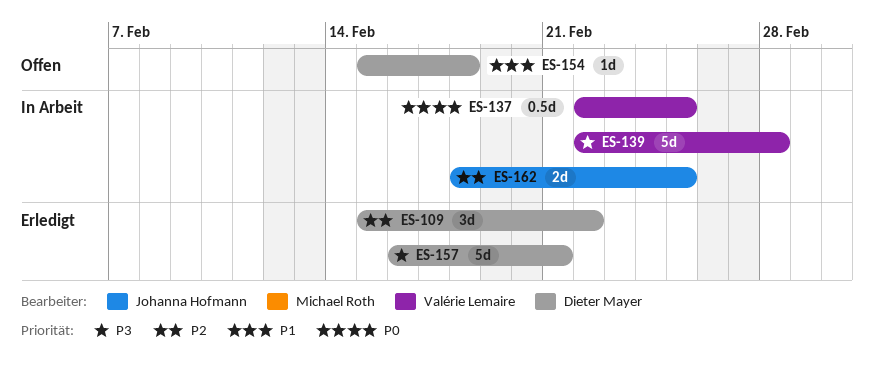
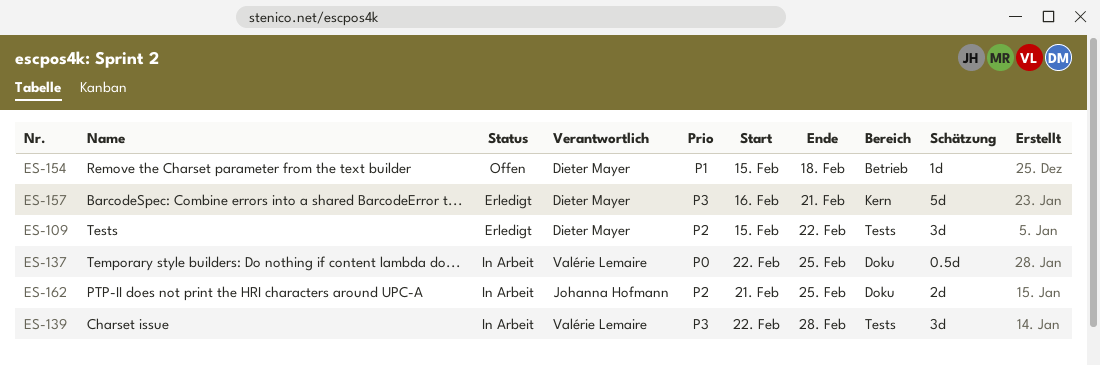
ES-139, estimate: 5d -> 3d
ES-162, start: Feb 18 -> Feb 21

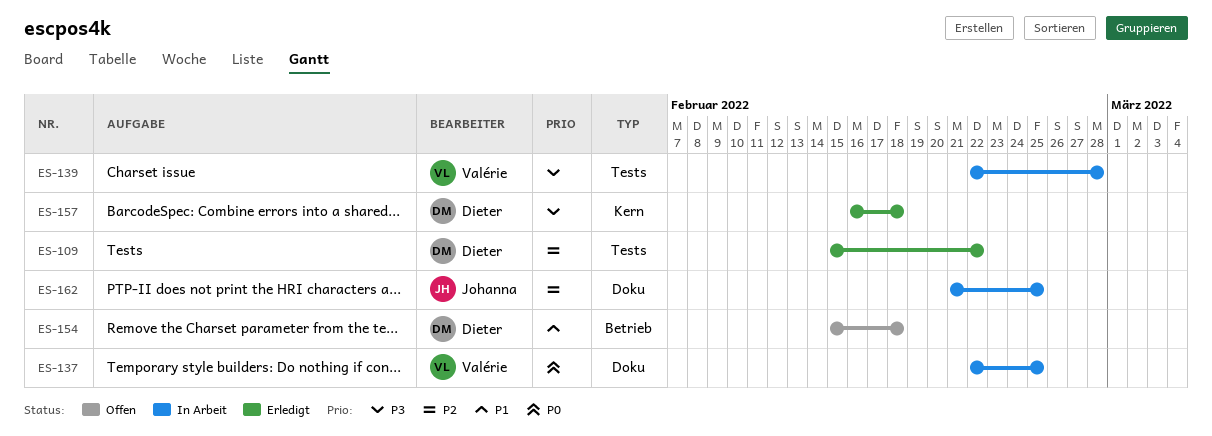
ES-157, due: Feb 21 -> Feb 18

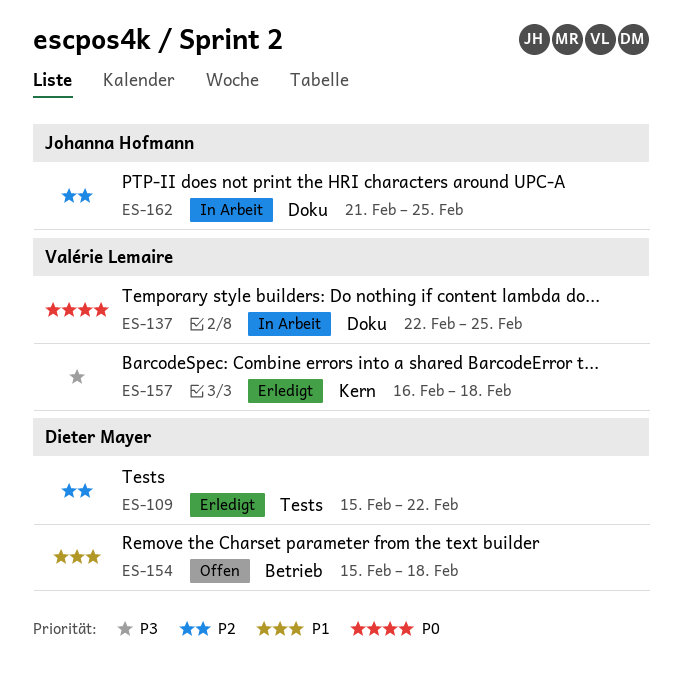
ES-139: present -> none
ES-157, owner: Dieter Mayer -> Valérie Lemaire

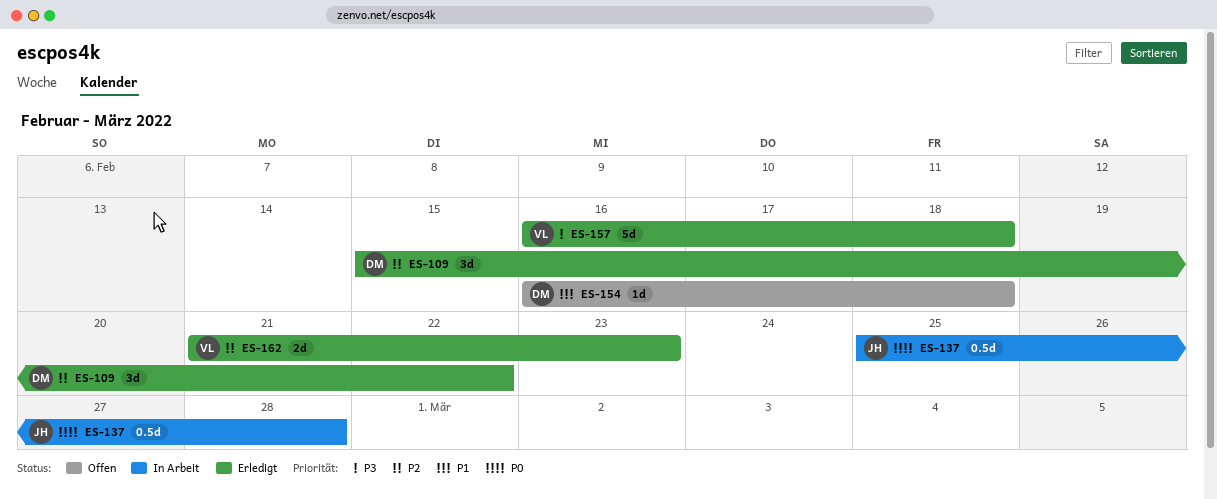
ES-137, owner: Valérie Lemaire -> Johanna Hofmann
ES-137, start: Feb 22 -> Feb 25
ES-137, due: Feb 25 -> Feb 28
ES-154, start: Feb 15 -> Feb 16
ES-162, status: In Arbeit -> Erledigt
ES-162, owner: Johanna Hofmann -> Valérie Lemaire
ES-162, due: Feb 25 -> Feb 23

